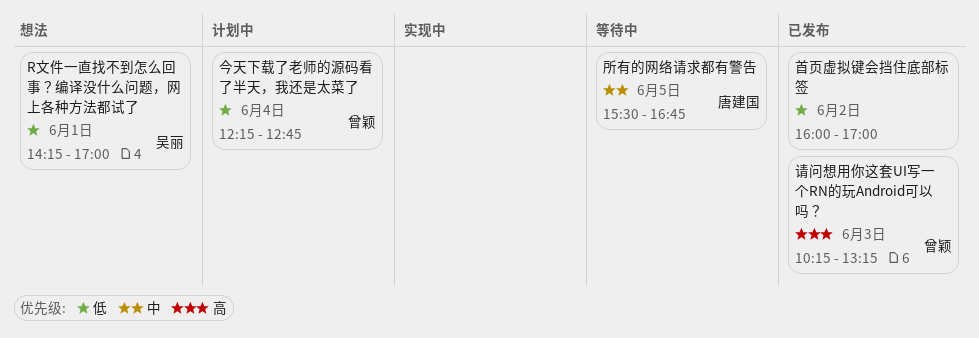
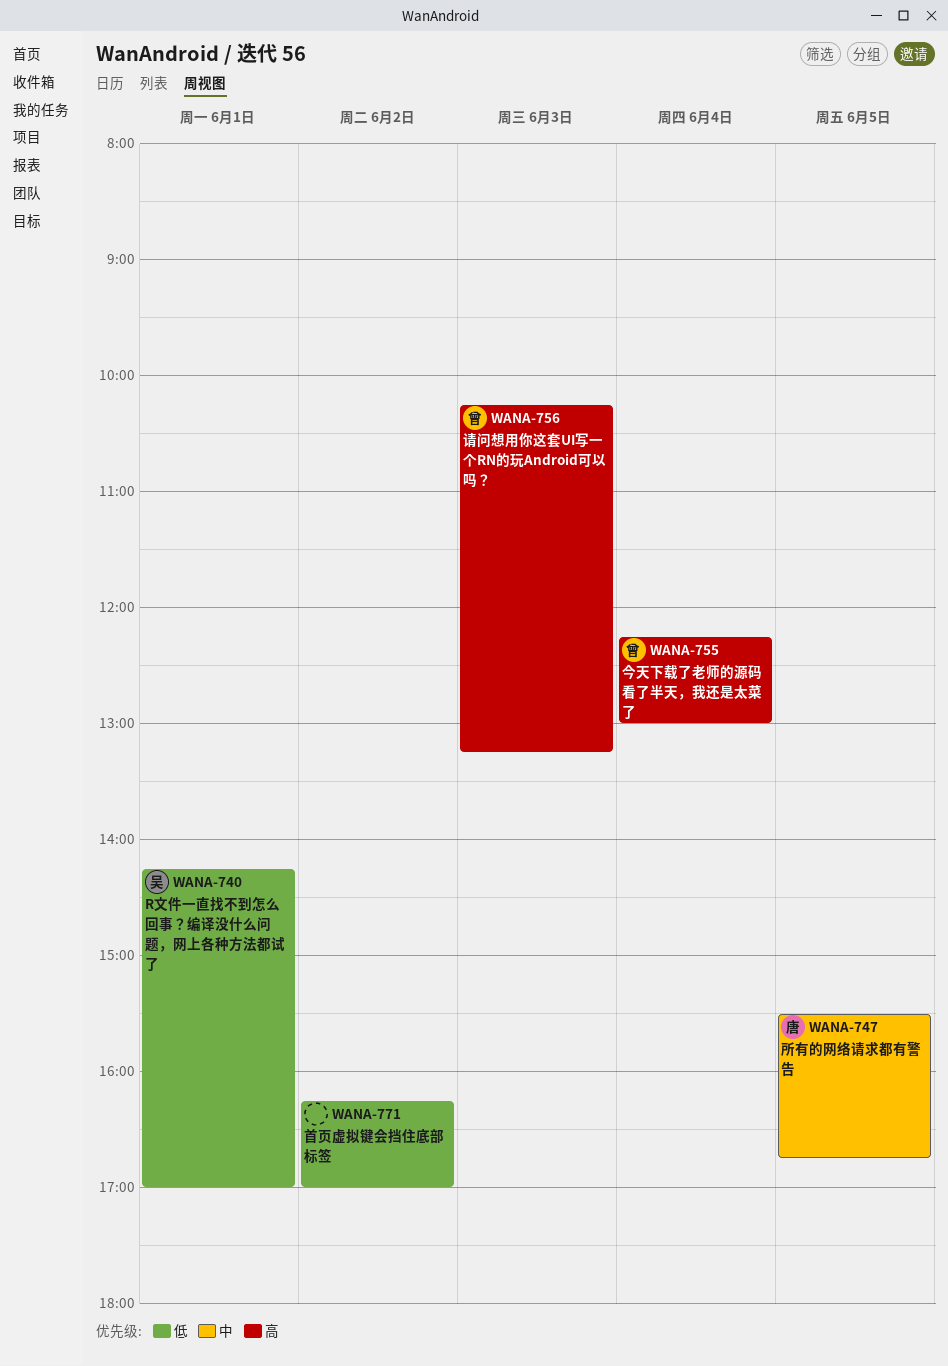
今天下载了老师的源码看了半天，我还是太菜了, priority: 低 -> 高
今天下载了老师的源码看了半天，我还是太菜了, ends: 12:45 -> 13:00
首页虚拟键会挡住底部标签, begins: 16:00 -> 16:15

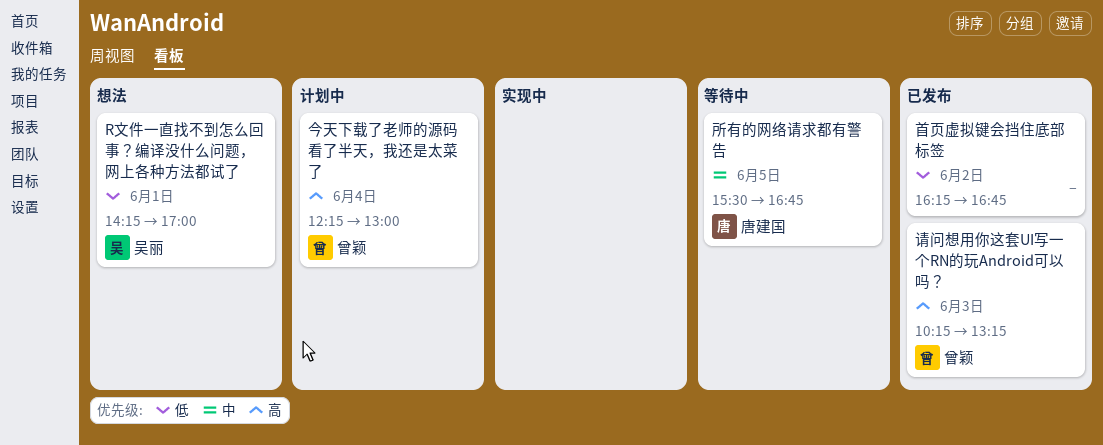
首页虚拟键会挡住底部标签, ends: 17:00 -> 16:45

